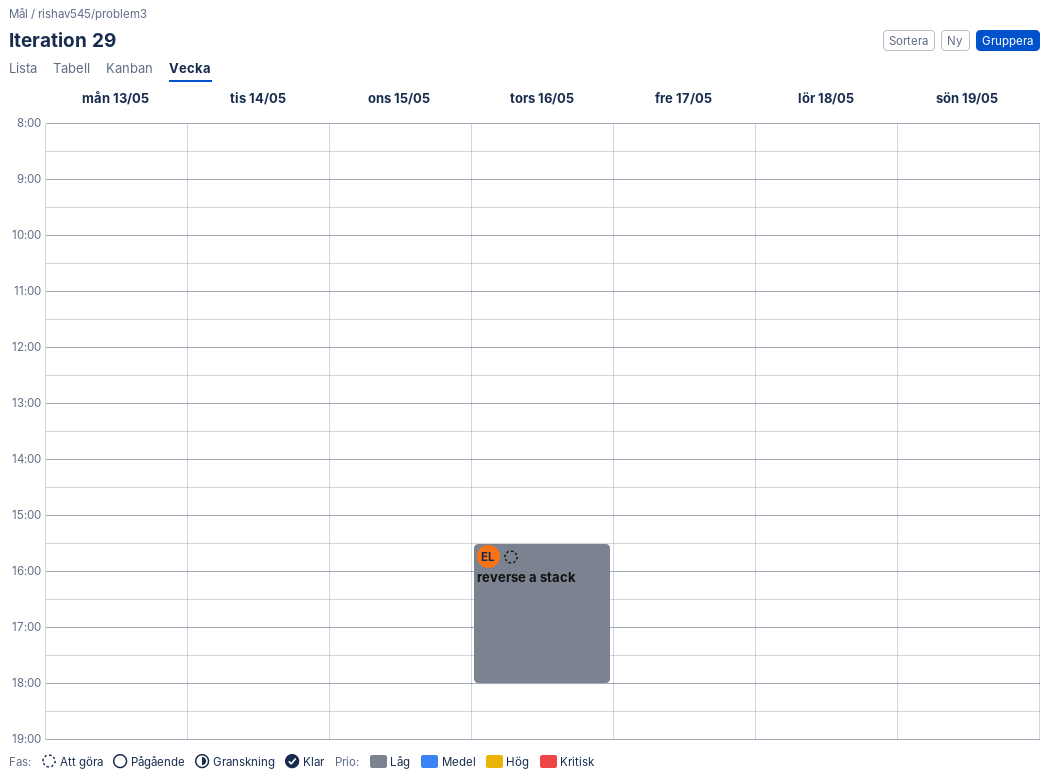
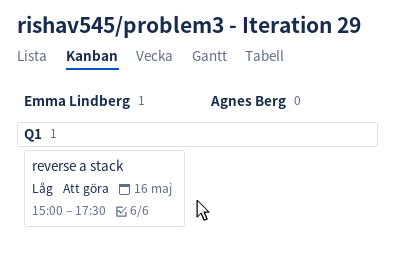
reverse a stack, begins: 15:30 -> 15:00
reverse a stack, ends: 18:00 -> 17:30

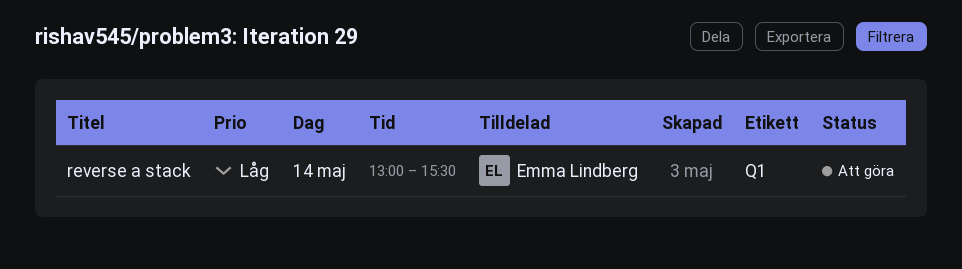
reverse a stack, day: May 16 -> May 14
reverse a stack, begins: 15:00 -> 13:00
reverse a stack, ends: 17:30 -> 15:30

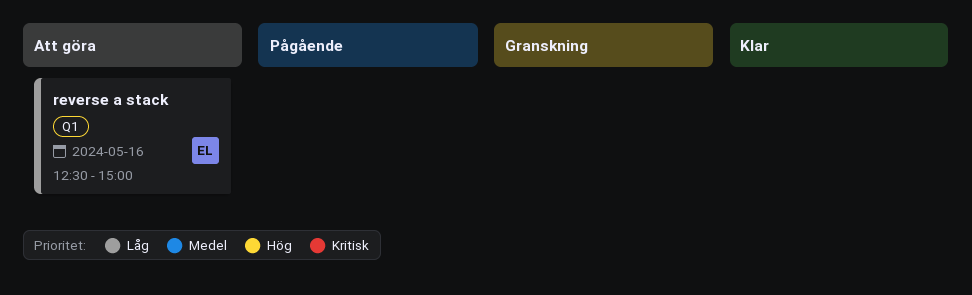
reverse a stack, day: May 14 -> May 16
reverse a stack, begins: 13:00 -> 12:30
reverse a stack, ends: 15:30 -> 15:00

